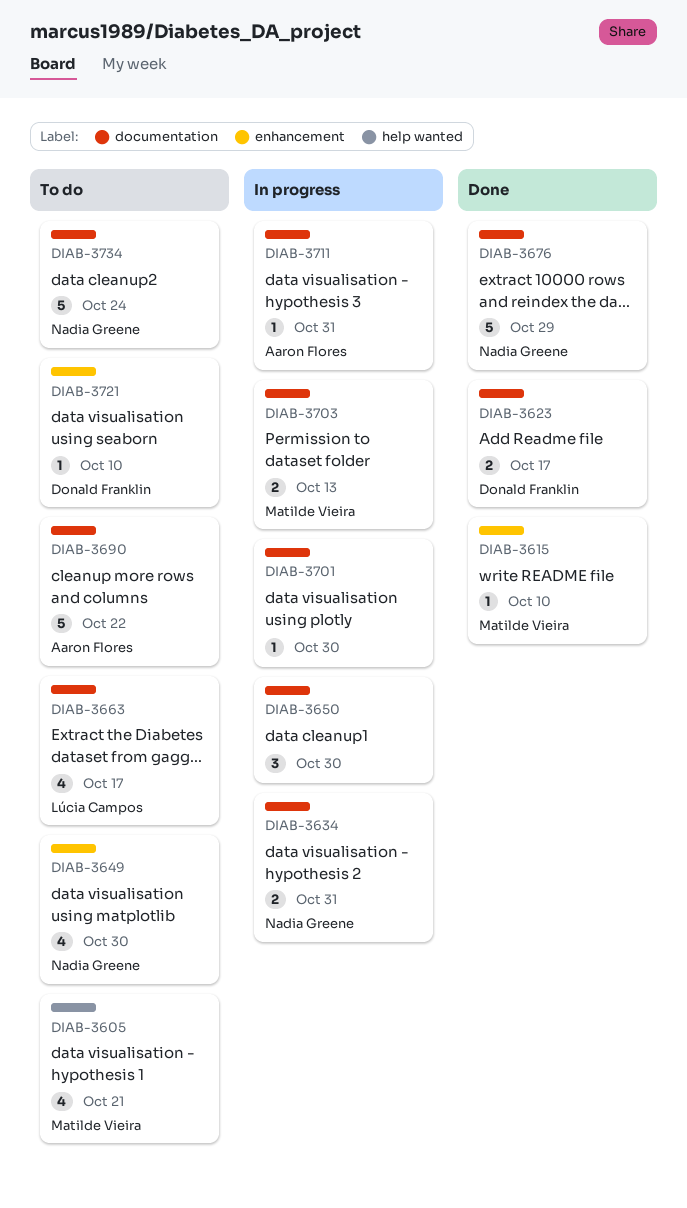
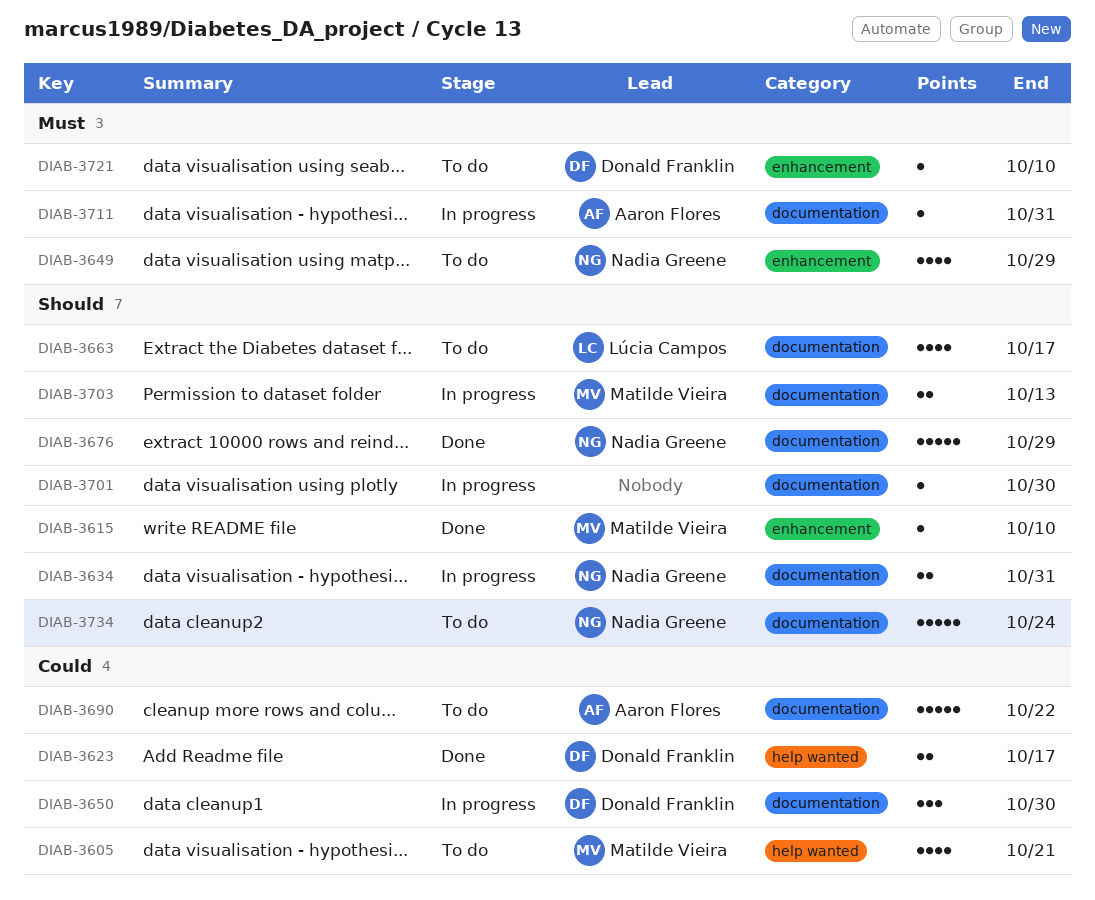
DIAB-3623, label: documentation -> help wanted
DIAB-3649, due: Oct 30 -> Oct 29
DIAB-3650, owner: none -> Donald Franklin

